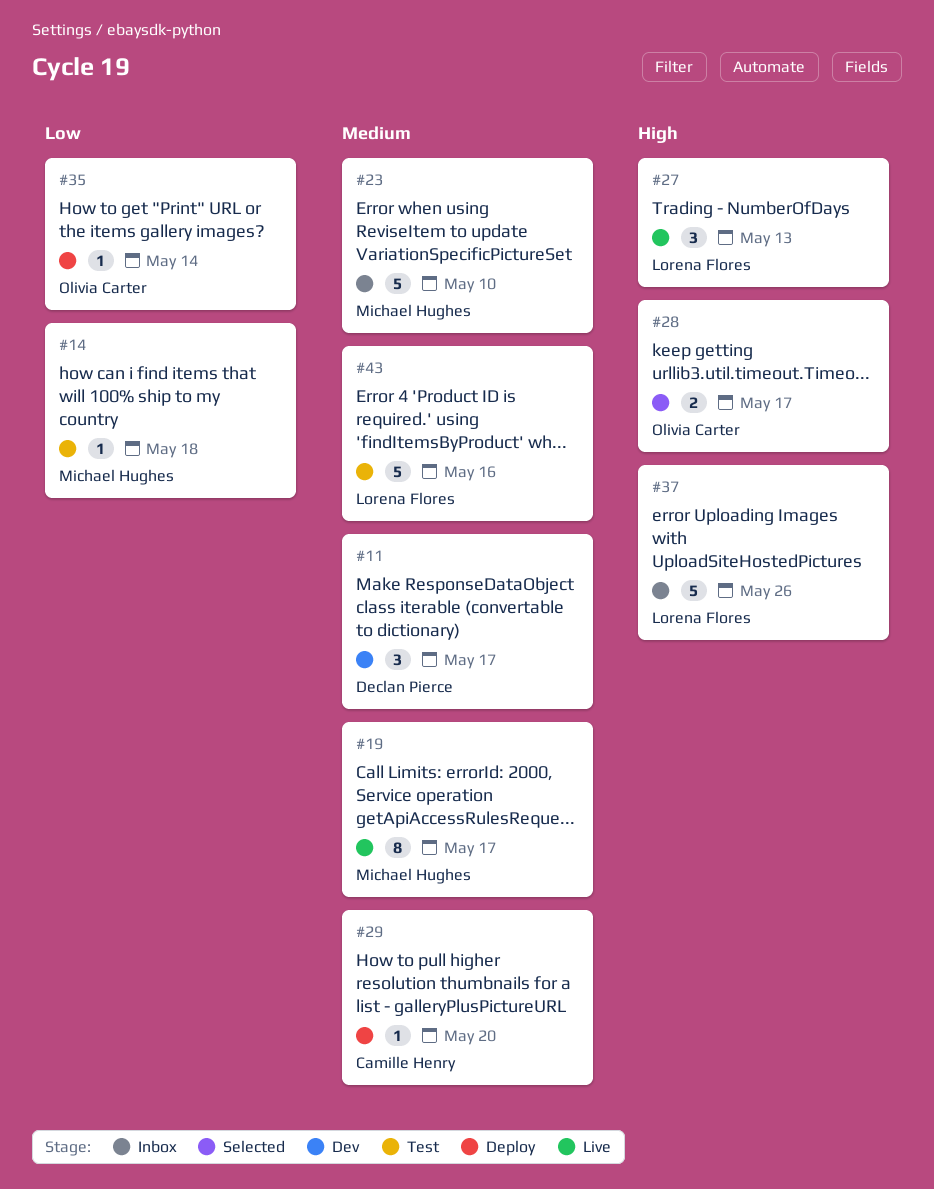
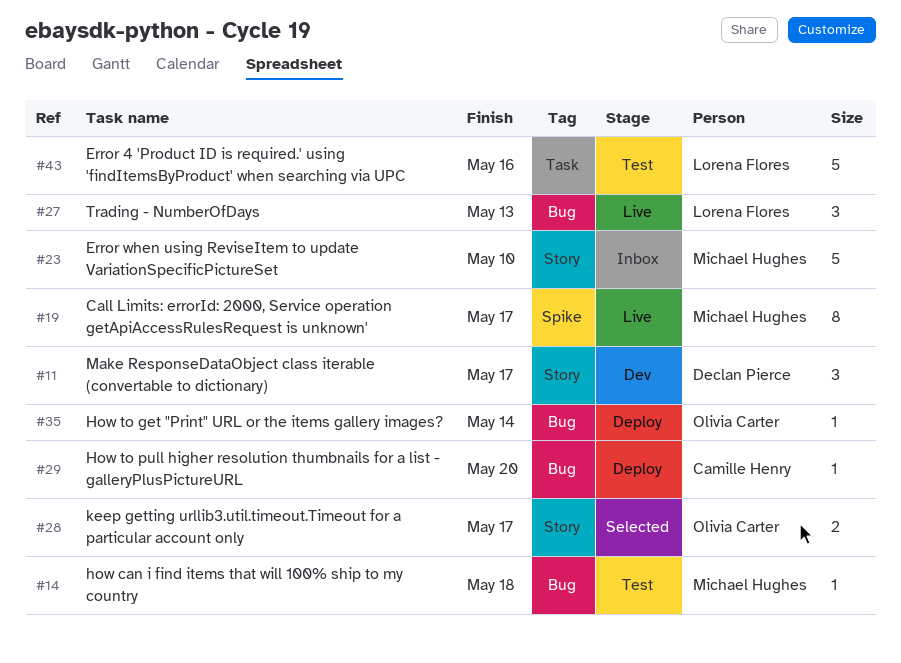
#37: present -> none

